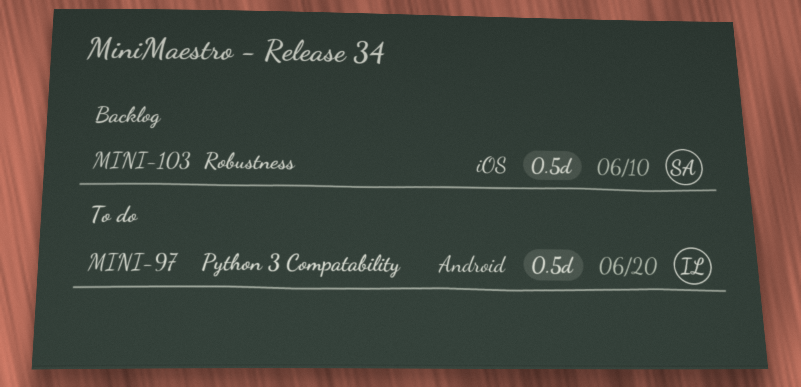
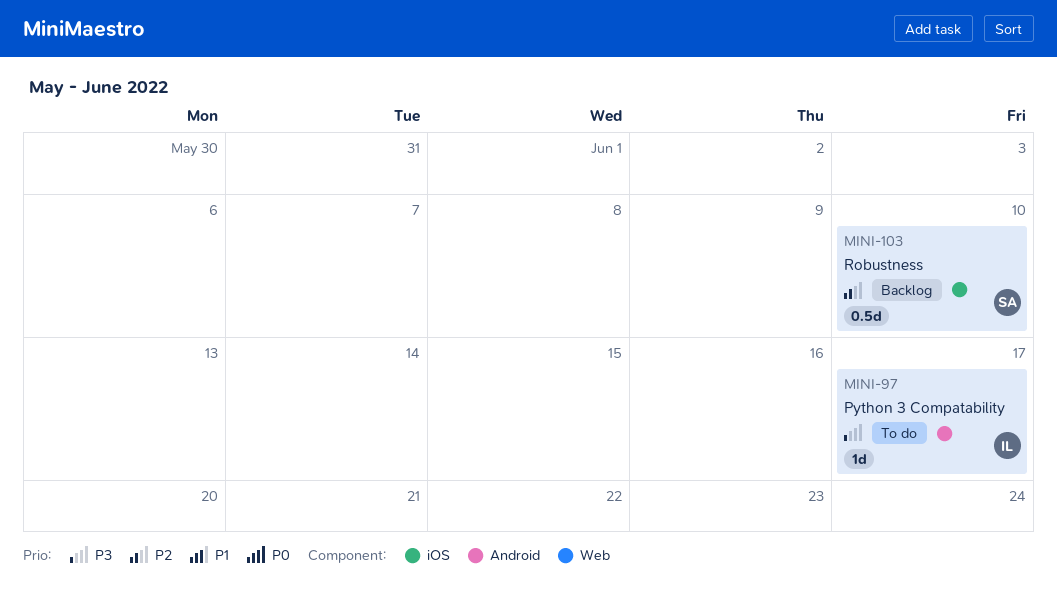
MINI-97, estimate: 0.5d -> 1d
MINI-97, due: Jun 20 -> Jun 17

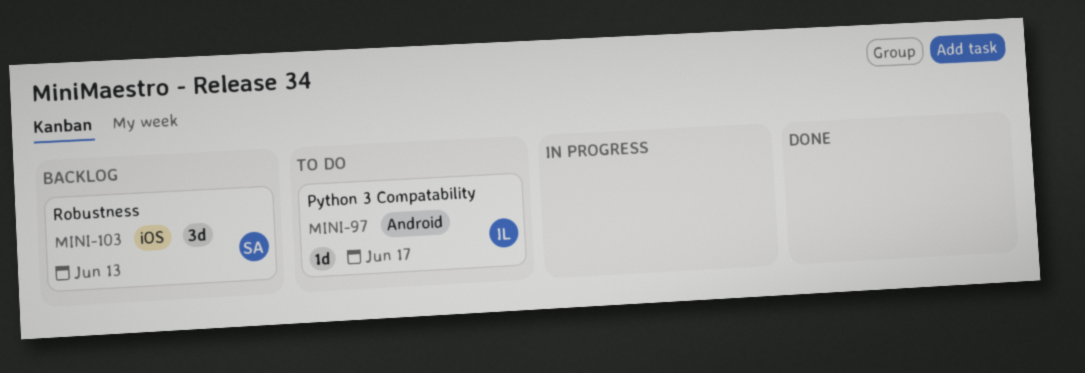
MINI-103, estimate: 0.5d -> 3d
MINI-103, due: Jun 10 -> Jun 13

